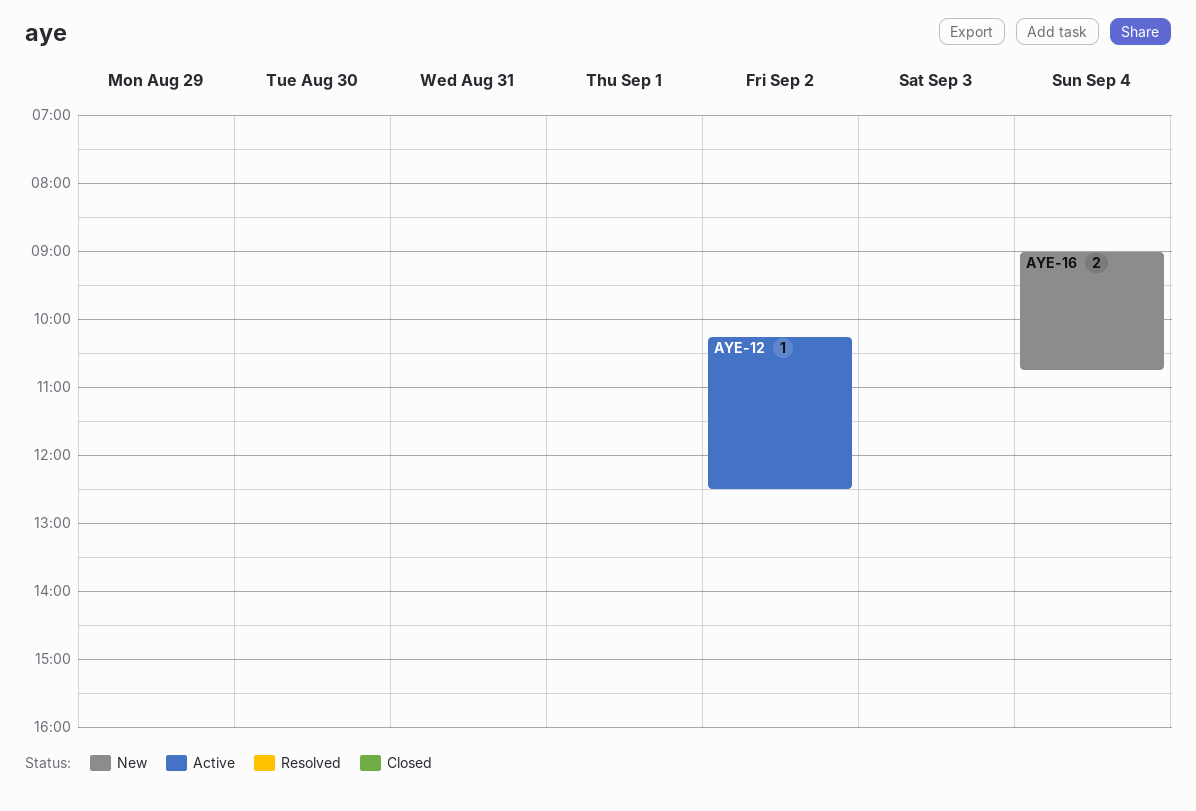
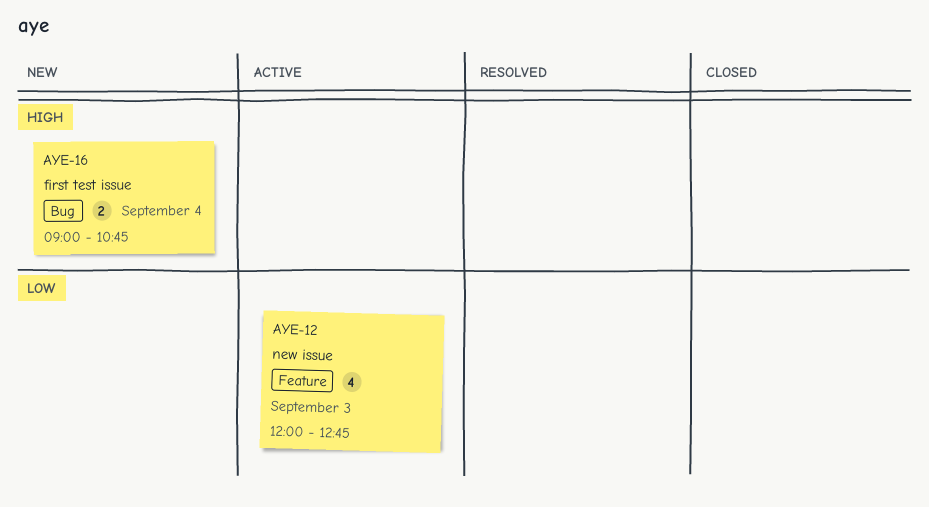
AYE-12, estimate: 1 -> 4
AYE-12, day: Sep 2 -> Sep 3
AYE-12, begins: 10:15 -> 12:00
AYE-12, ends: 12:30 -> 12:45

